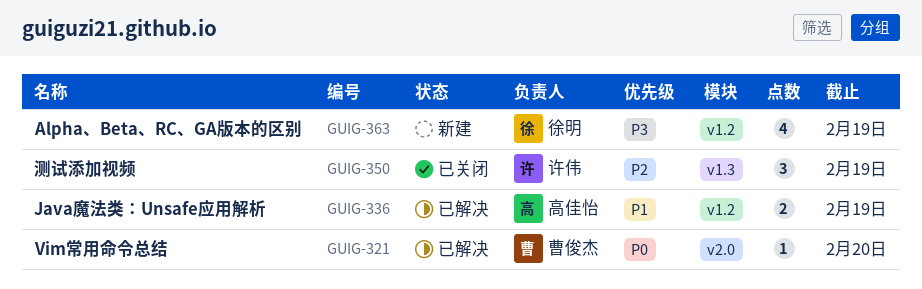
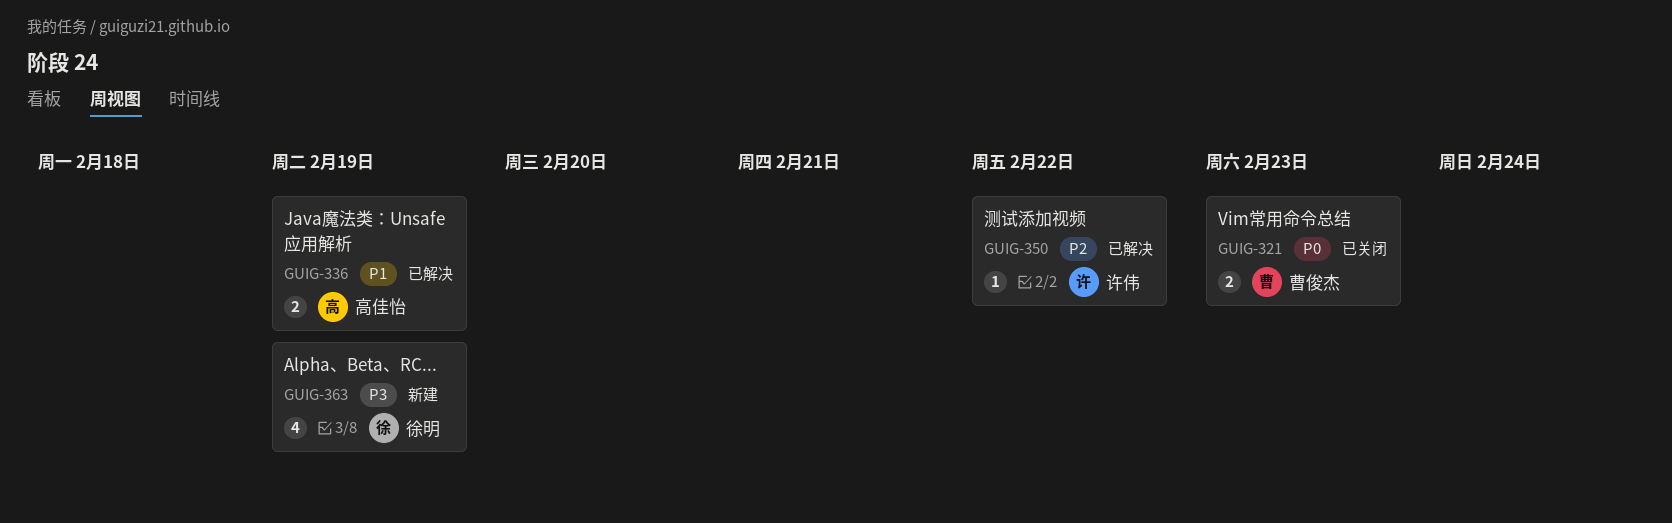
GUIG-321, status: 已解决 -> 已关闭
GUIG-321, estimate: 1 -> 2
GUIG-321, due: Feb 20 -> Feb 23
GUIG-350, status: 已关闭 -> 已解决
GUIG-350, estimate: 3 -> 1
GUIG-350, due: Feb 19 -> Feb 22

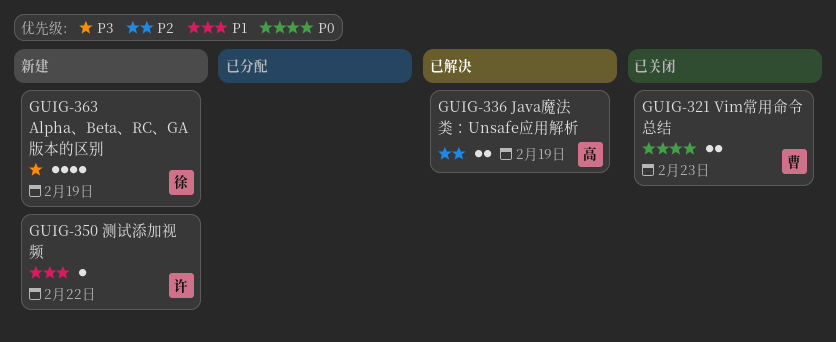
GUIG-336, priority: P1 -> P2
GUIG-350, status: 已解决 -> 新建
GUIG-350, priority: P2 -> P1

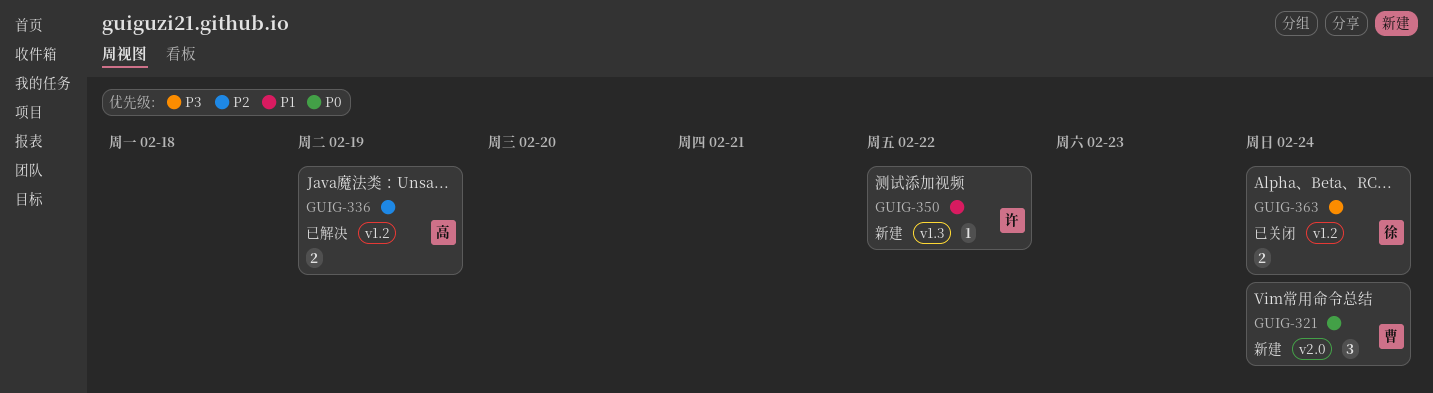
GUIG-321, status: 已关闭 -> 新建
GUIG-321, estimate: 2 -> 3
GUIG-321, due: Feb 23 -> Feb 24
GUIG-363, status: 新建 -> 已关闭
GUIG-363, estimate: 4 -> 2
GUIG-363, due: Feb 19 -> Feb 24

